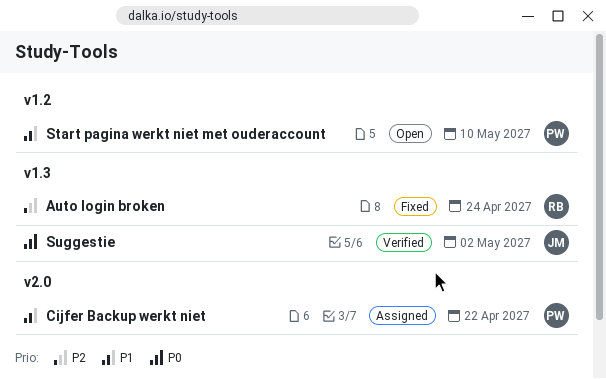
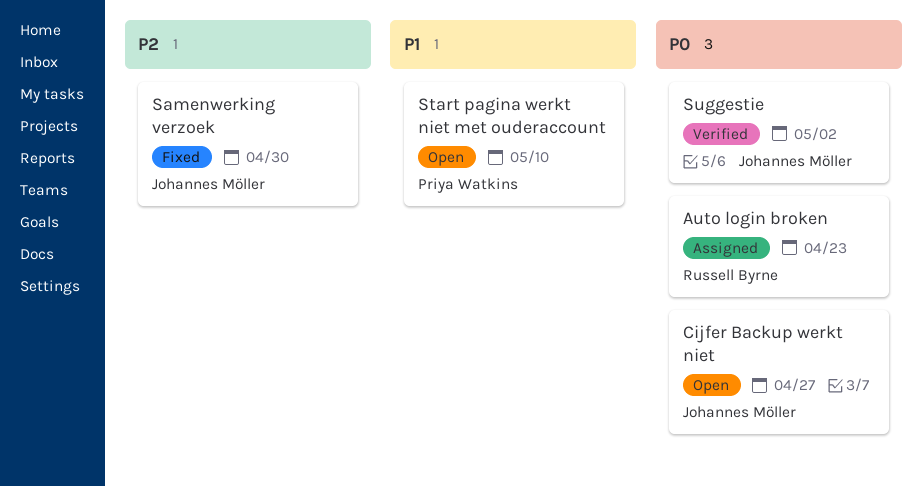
Auto login broken, status: Fixed -> Assigned
Auto login broken, priority: P2 -> P0
Auto login broken, due: Apr 24 -> Apr 23
Cijfer Backup werkt niet, status: Assigned -> Open
Cijfer Backup werkt niet, owner: Priya Watkins -> Johannes Möller
Cijfer Backup werkt niet, priority: P1 -> P0
Cijfer Backup werkt niet, due: Apr 22 -> Apr 27
Samenwerking verzoek: none -> present

